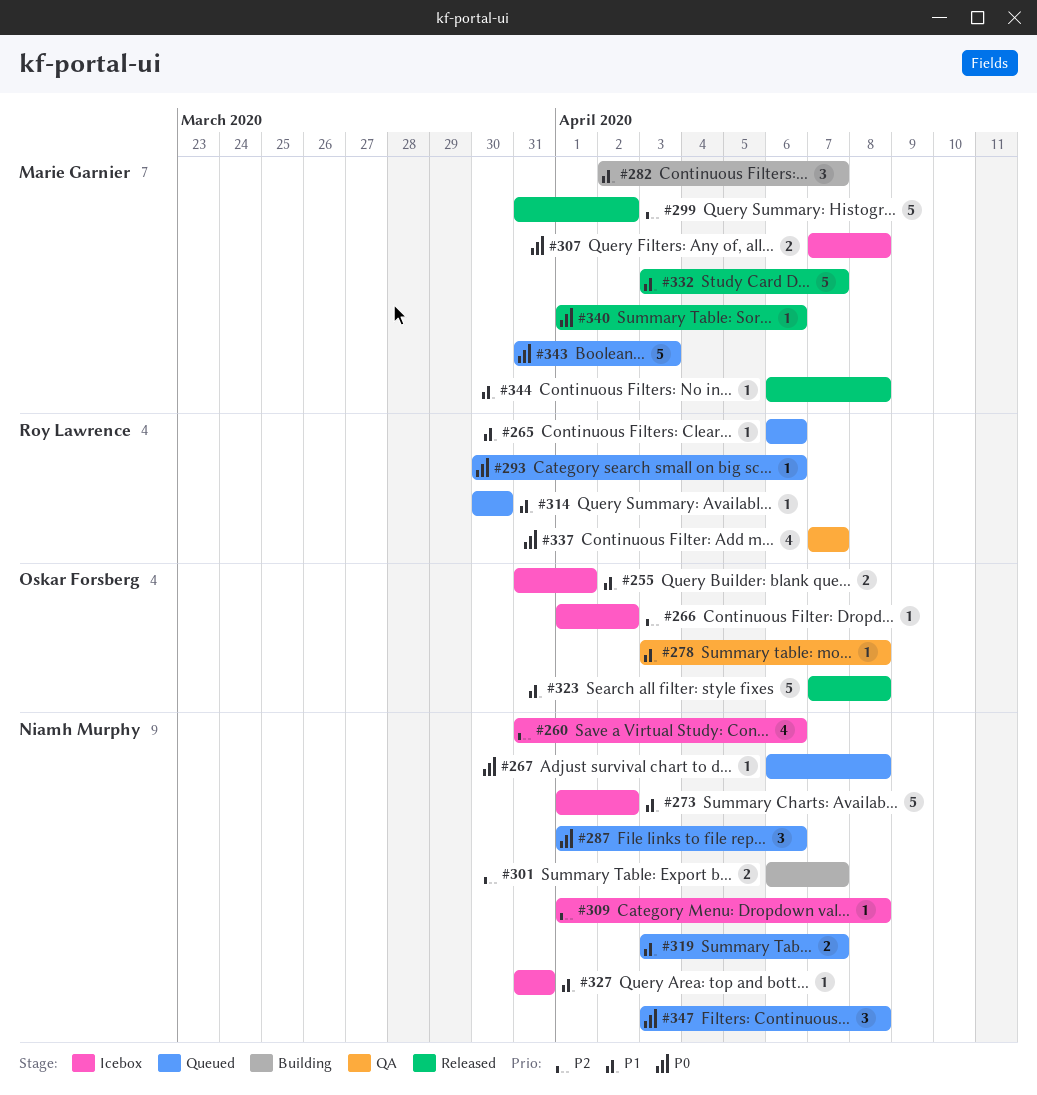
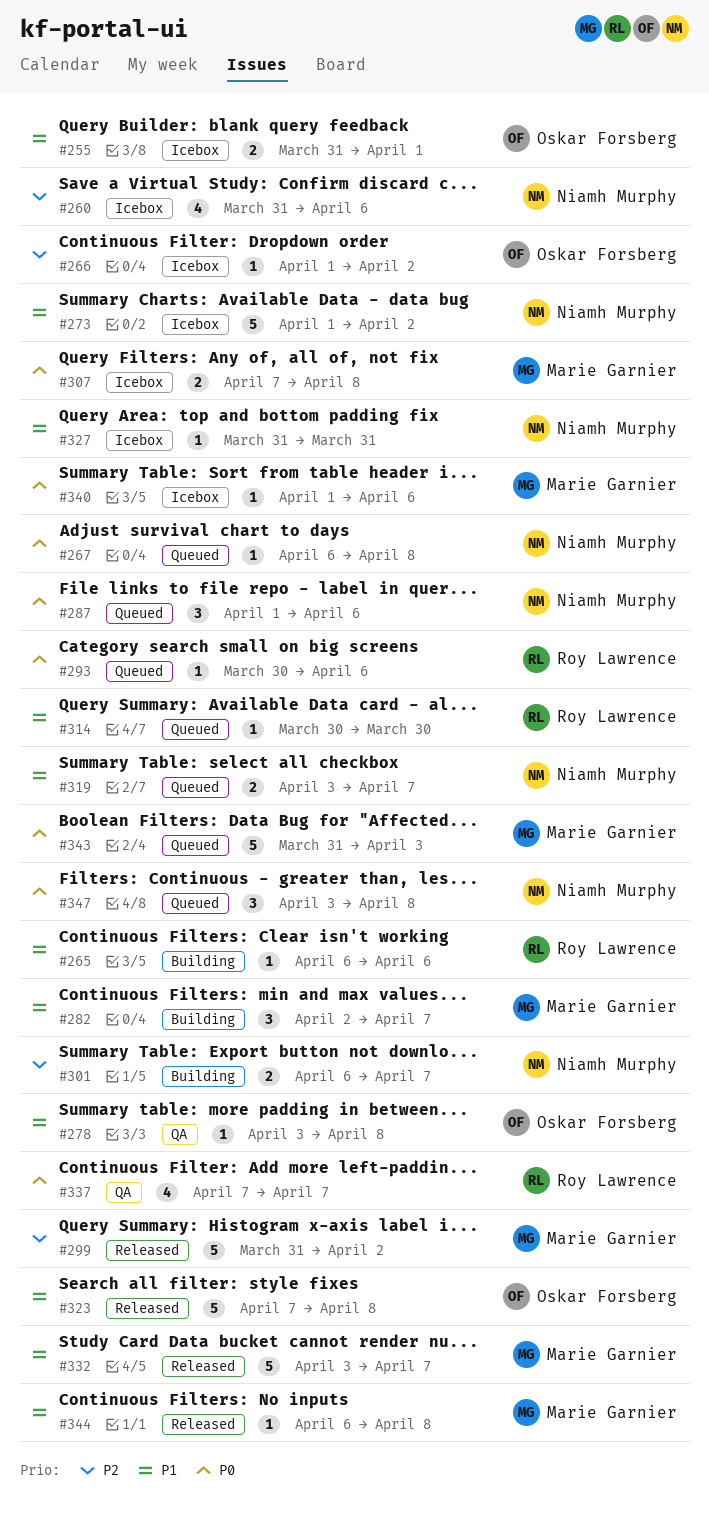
#265, status: Queued -> Building
#309: present -> none
#340, status: Released -> Icebox

